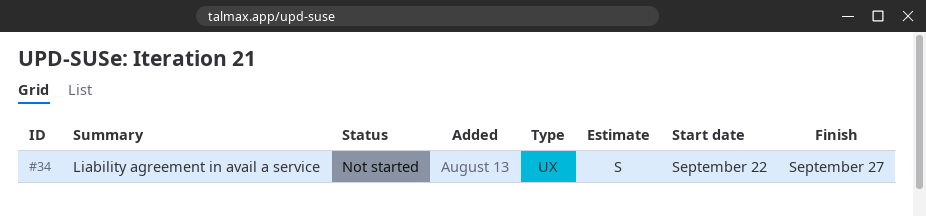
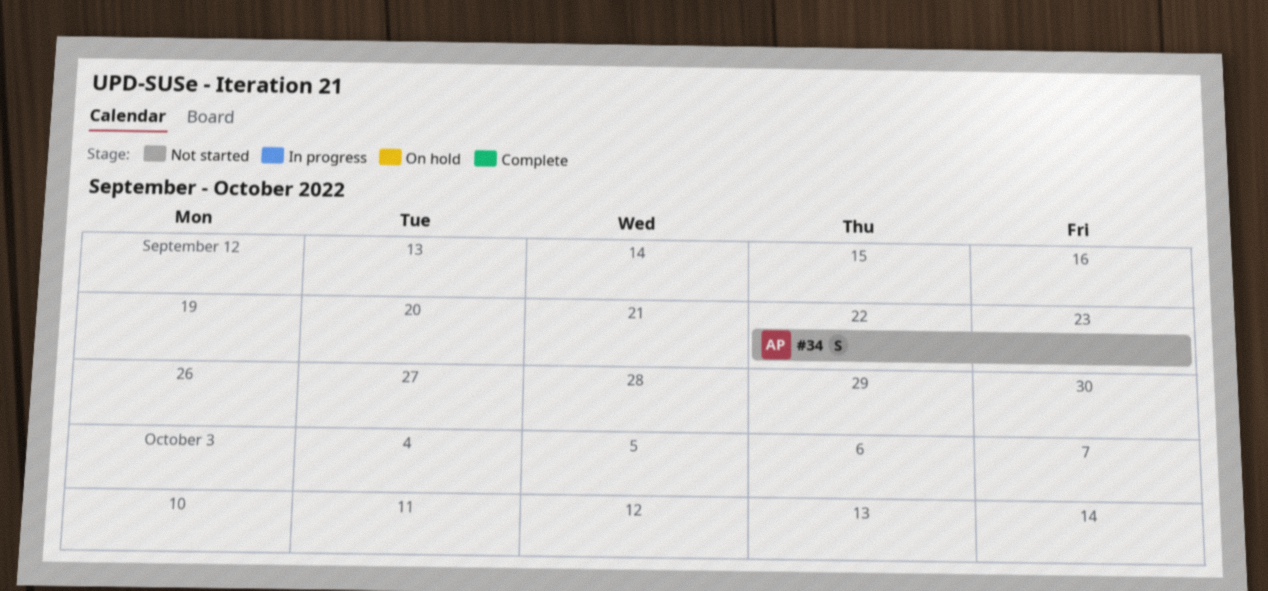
#34, due: Sep 27 -> Sep 23

